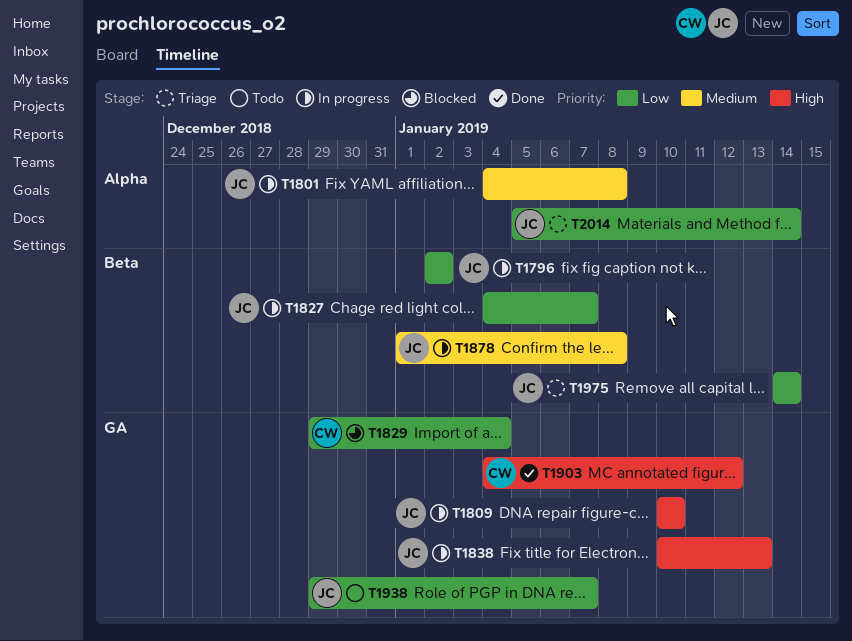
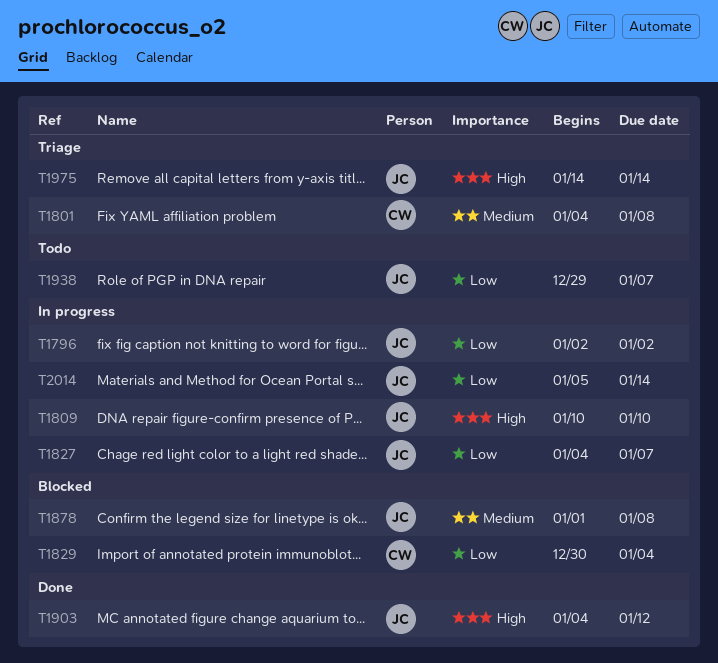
T1801, status: In progress -> Triage
T1801, owner: JC -> CW
T1829, start: Dec 29 -> Dec 30
T1838: present -> none
T1878, status: In progress -> Blocked
T1903, owner: CW -> JC
T1975, priority: Low -> High
T2014, status: Triage -> In progress

